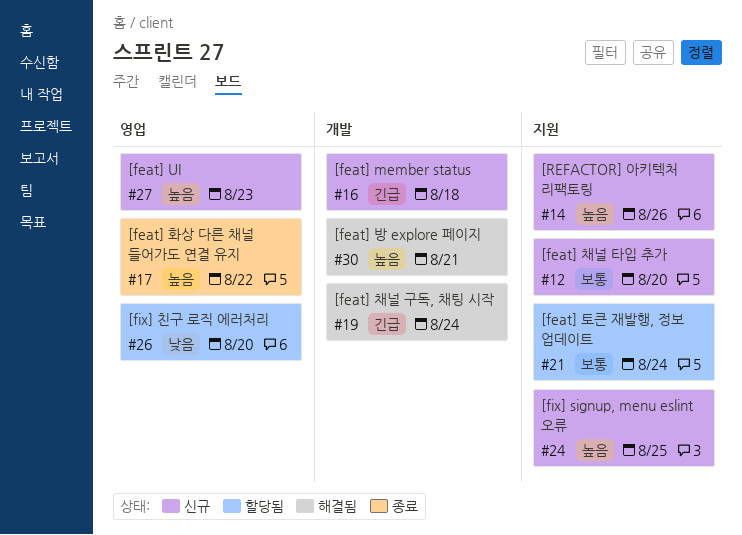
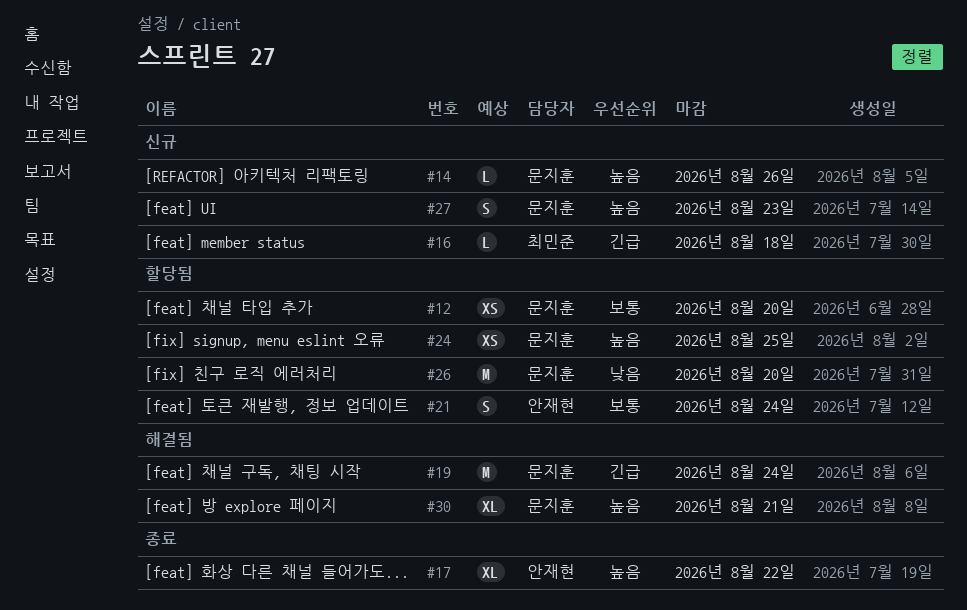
#12, status: 신규 -> 할당됨
#24, status: 신규 -> 할당됨

